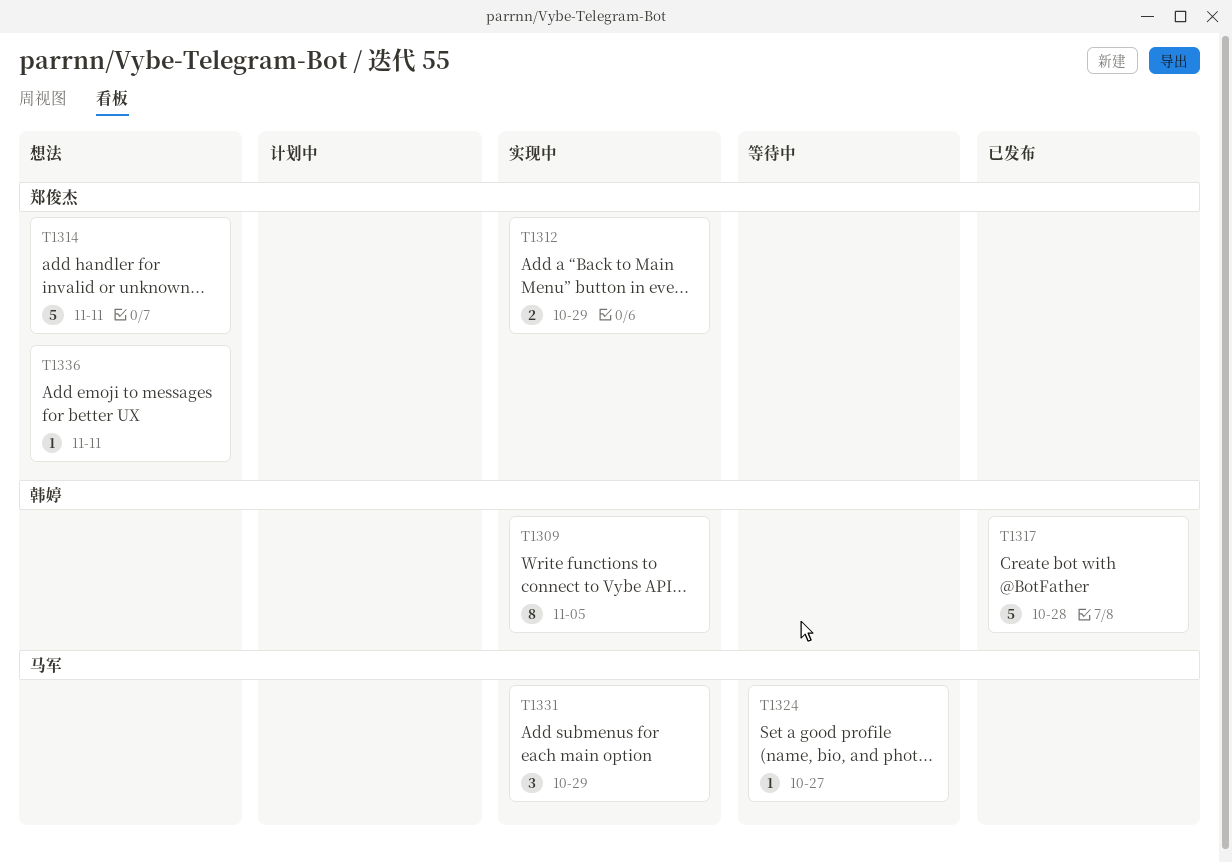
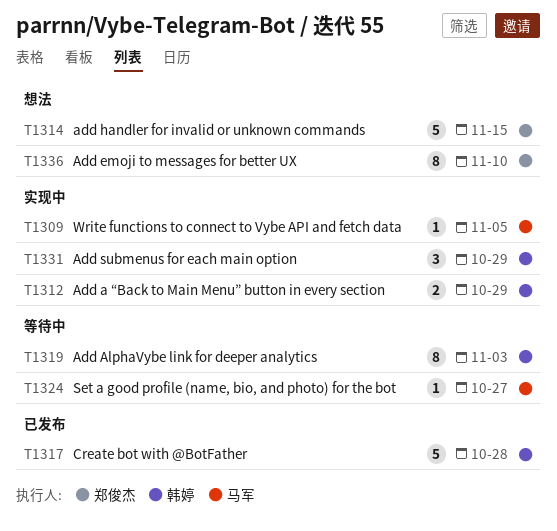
T1309, owner: 韩婷 -> 马军
T1309, estimate: 8 -> 1
T1312, owner: 郑俊杰 -> 韩婷
T1314, due: Nov 11 -> Nov 15
T1319: none -> present
T1331, owner: 马军 -> 韩婷
T1336, estimate: 1 -> 8
T1336, due: Nov 11 -> Nov 10

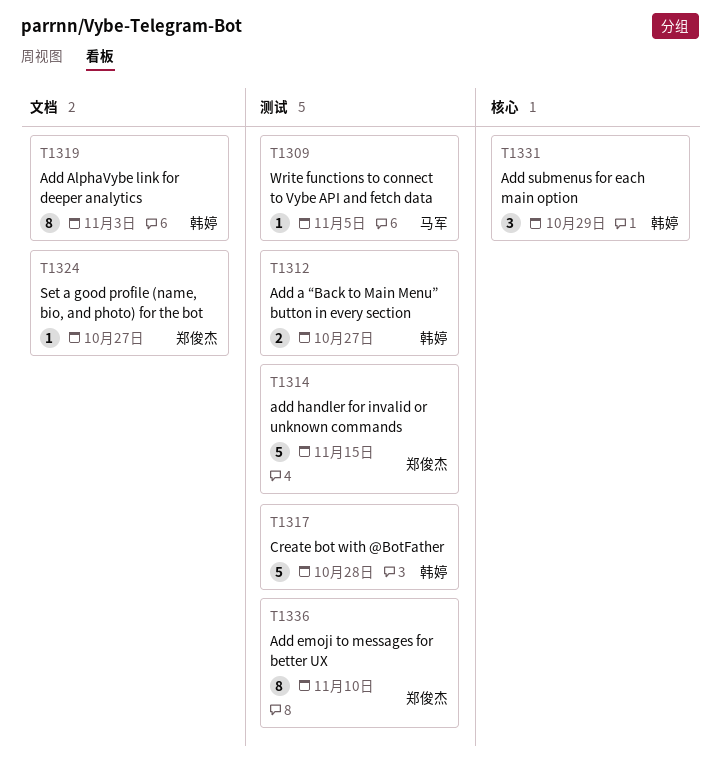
T1312, due: Oct 29 -> Oct 27
T1324, owner: 马军 -> 郑俊杰

